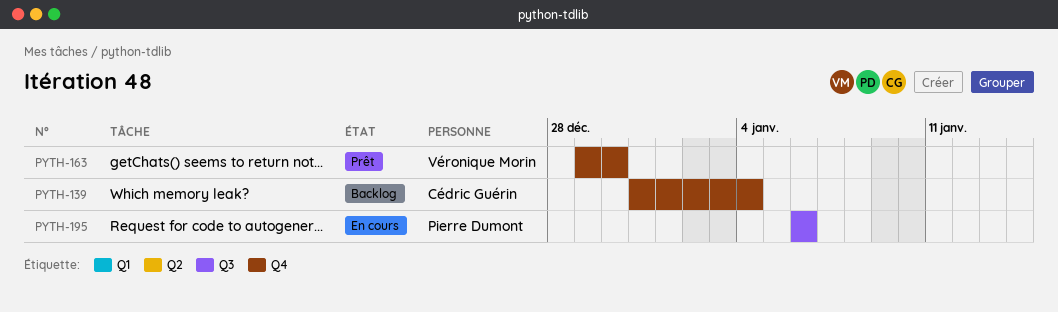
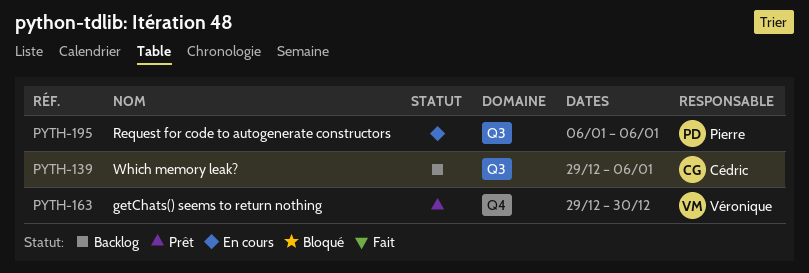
PYTH-139, label: Q4 -> Q3
PYTH-139, start: Dec 31 -> Dec 29
PYTH-139, due: Jan 4 -> Jan 6

